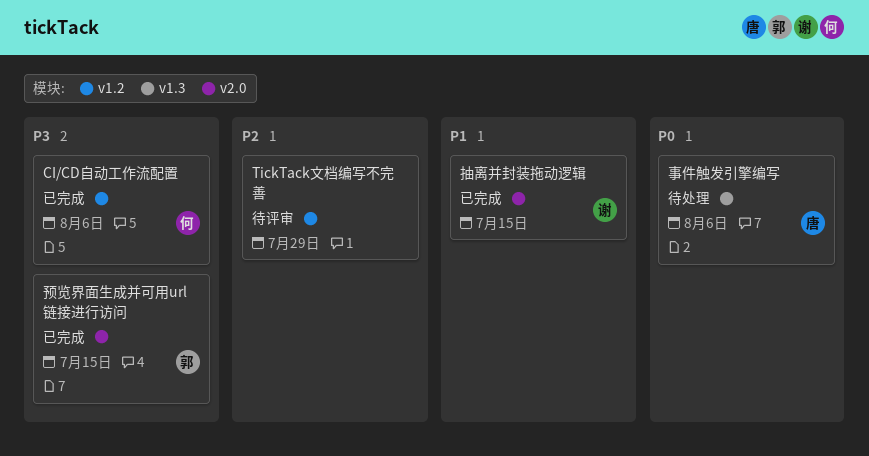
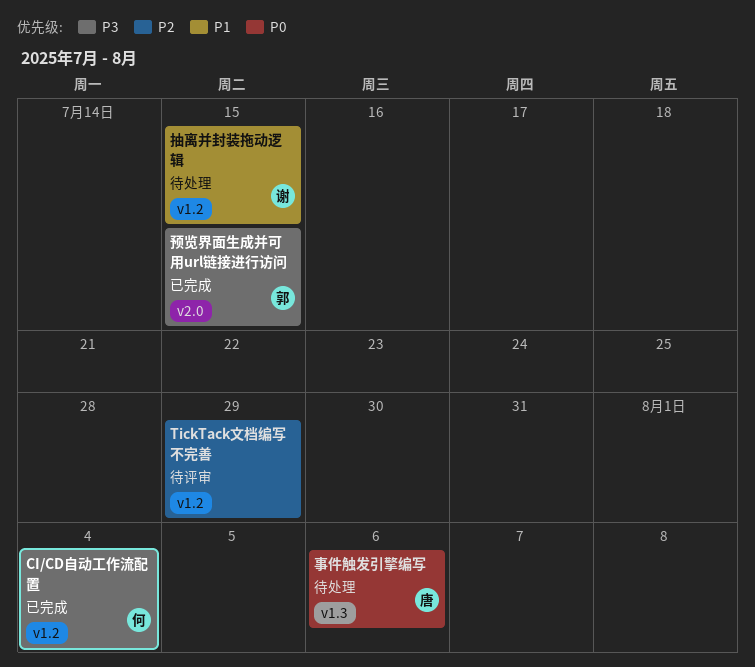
CI/CD自动工作流配置, due: Aug 6 -> Aug 4
抽离并封装拖动逻辑, status: 已完成 -> 待处理
抽离并封装拖动逻辑, label: v2.0 -> v1.2

